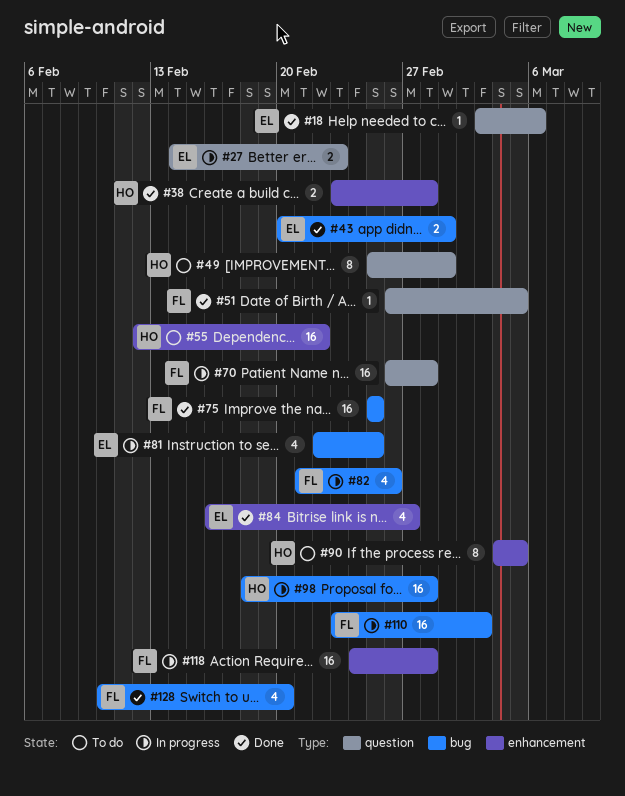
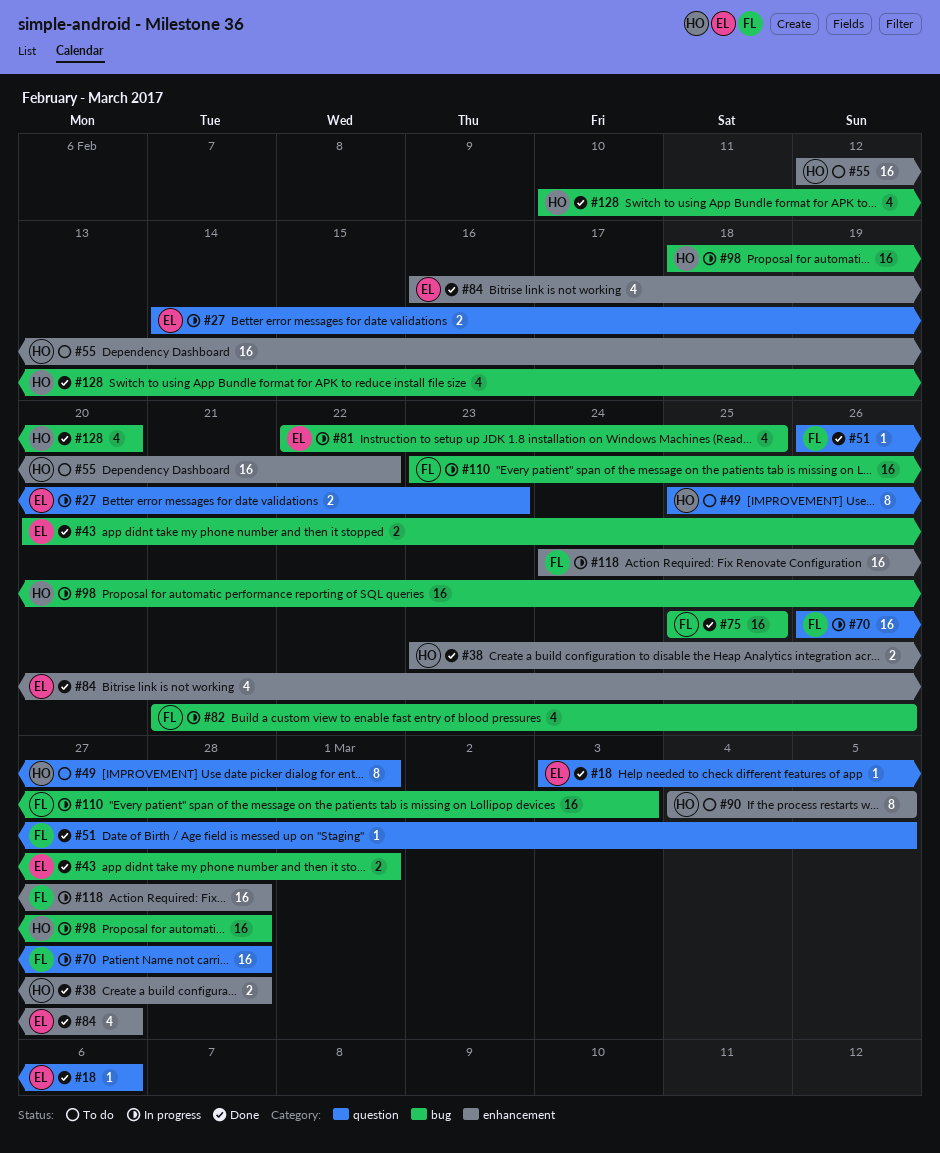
#128, owner: FL -> HO

